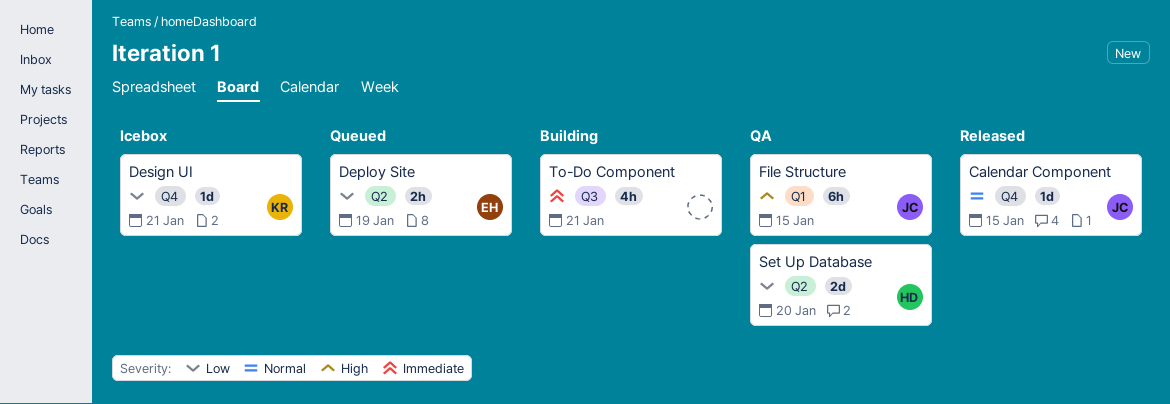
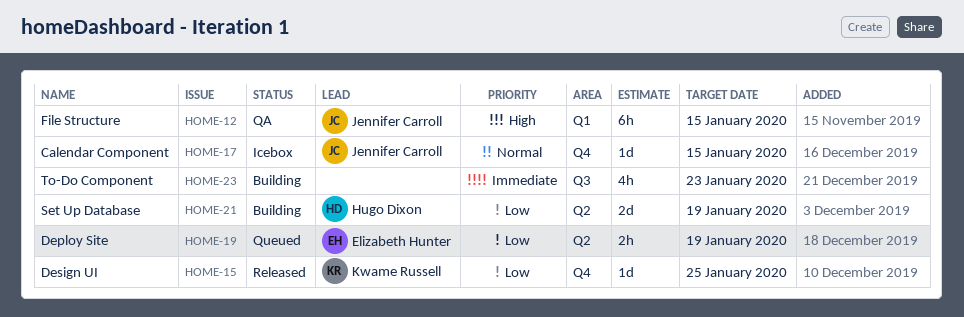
Calendar Component, status: Released -> Icebox
Design UI, status: Icebox -> Released
Design UI, due: Jan 21 -> Jan 25
Set Up Database, status: QA -> Building
Set Up Database, due: Jan 20 -> Jan 19
To-Do Component, due: Jan 21 -> Jan 23

